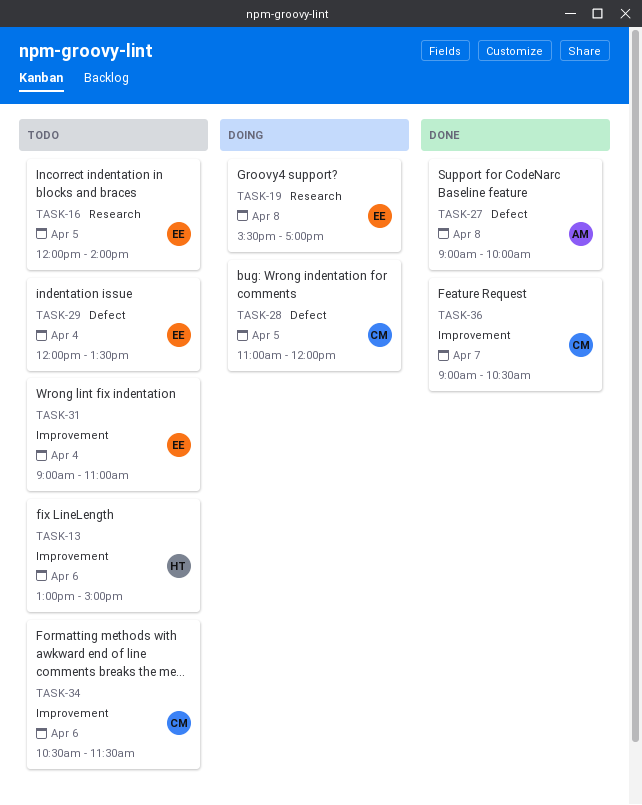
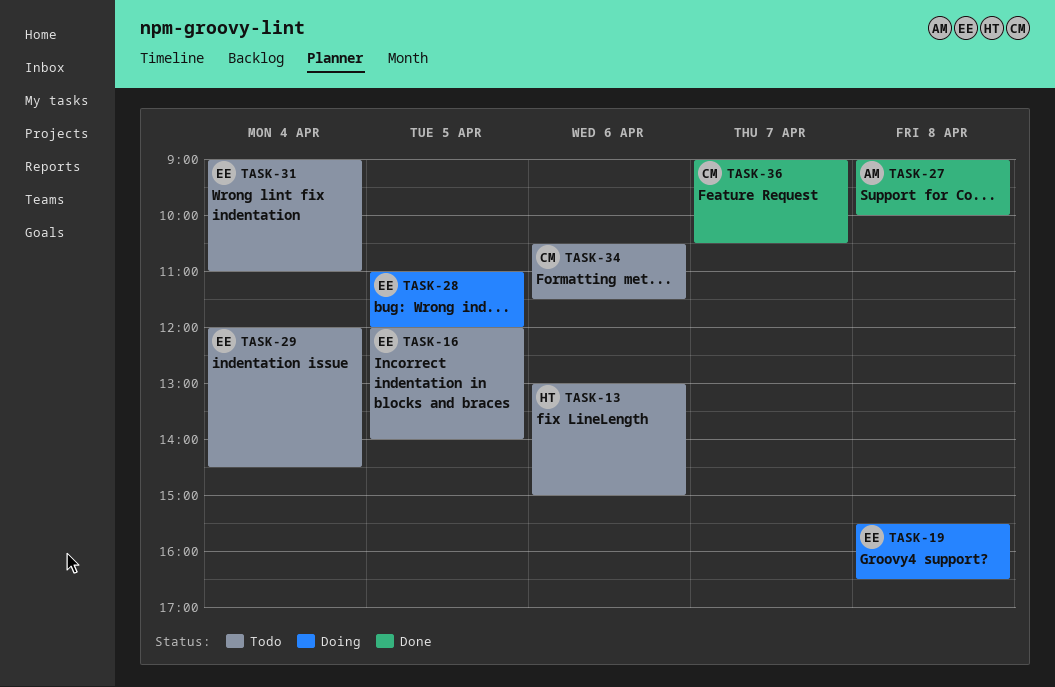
TASK-19, ends: 17:00 -> 16:30
TASK-28, owner: CM -> EE
TASK-29, ends: 13:30 -> 14:30

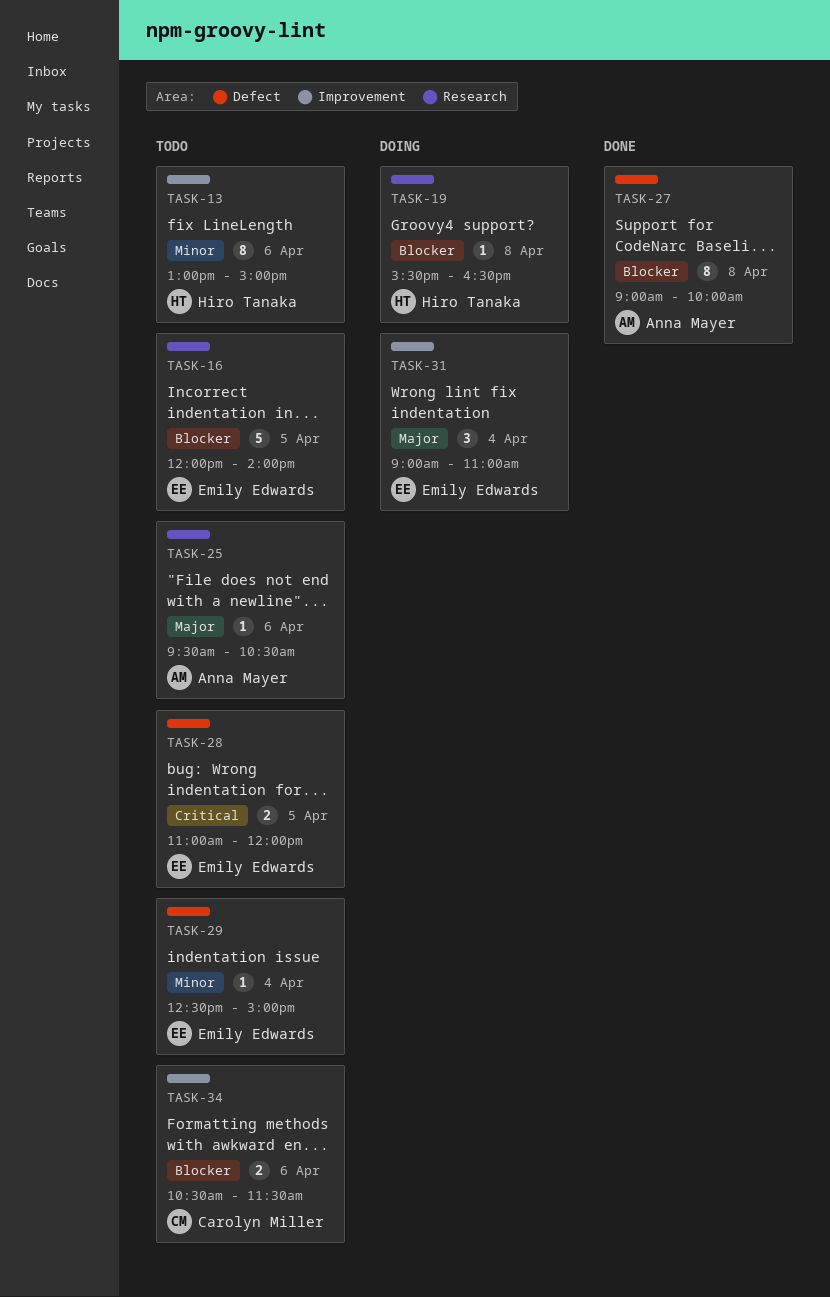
TASK-19, owner: Emily Edwards -> Hiro Tanaka
TASK-25: none -> present
TASK-28, status: Doing -> Todo
TASK-29, begins: 12:00 -> 12:30
TASK-29, ends: 14:30 -> 15:00
TASK-31, status: Todo -> Doing
TASK-36: present -> none

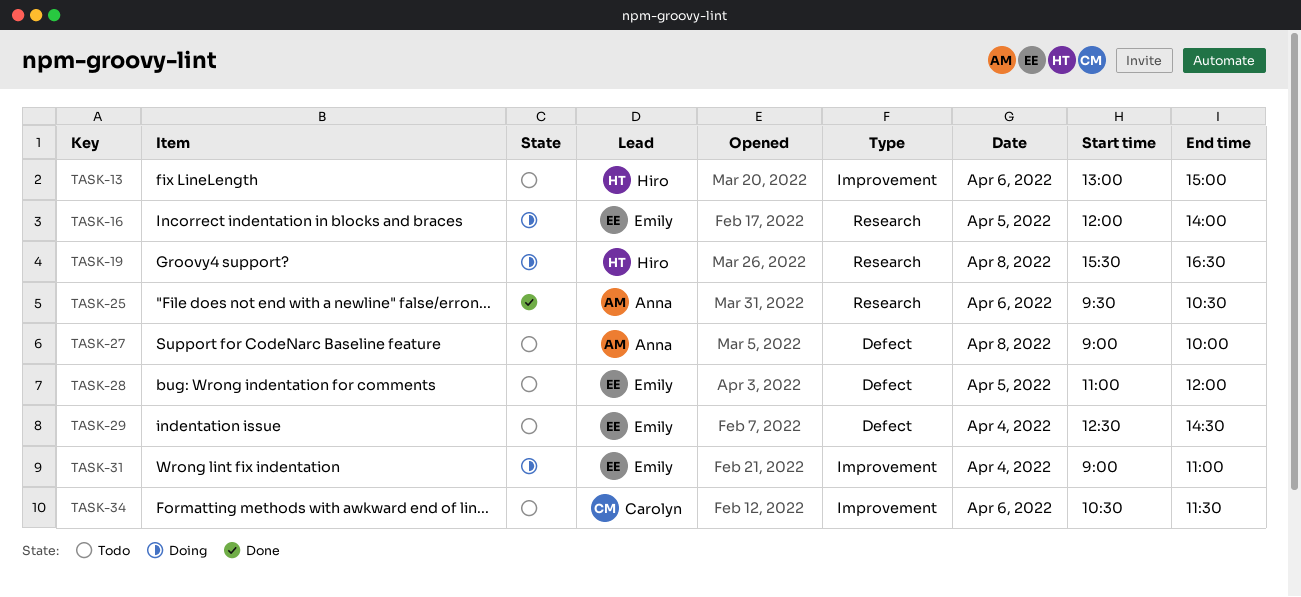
TASK-16, status: Todo -> Doing
TASK-25, status: Todo -> Done
TASK-27, status: Done -> Todo
TASK-29, ends: 15:00 -> 14:30

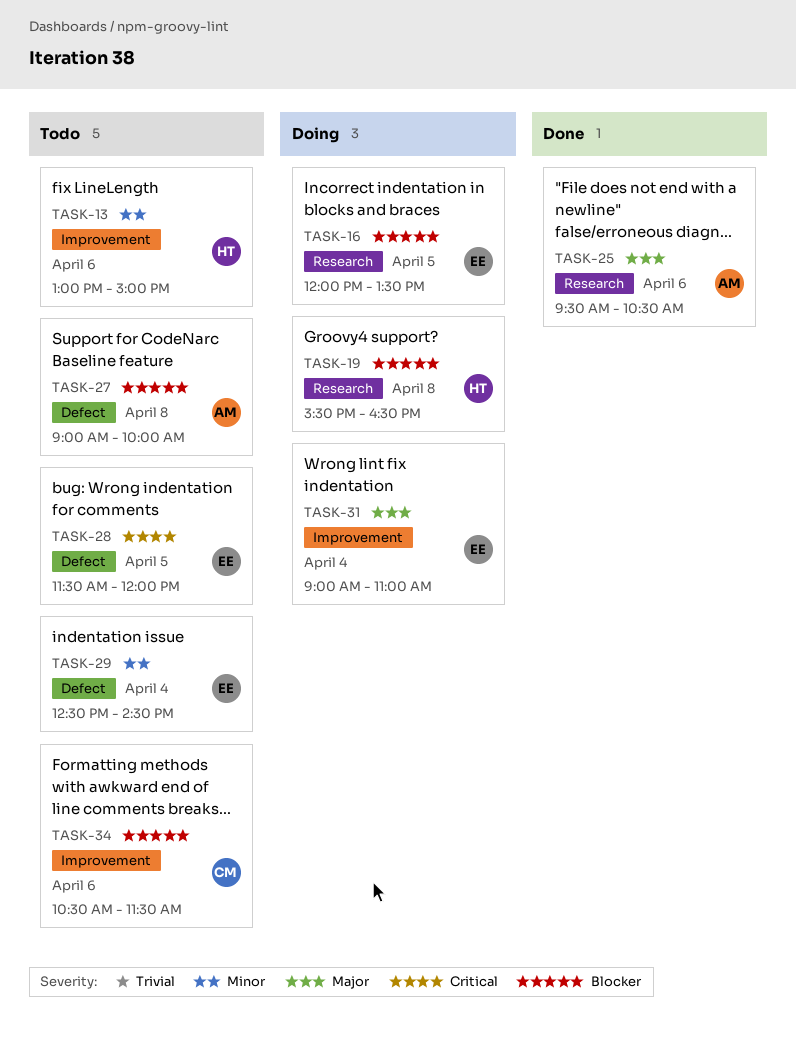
TASK-16, ends: 14:00 -> 13:30
TASK-28, begins: 11:00 -> 11:30

